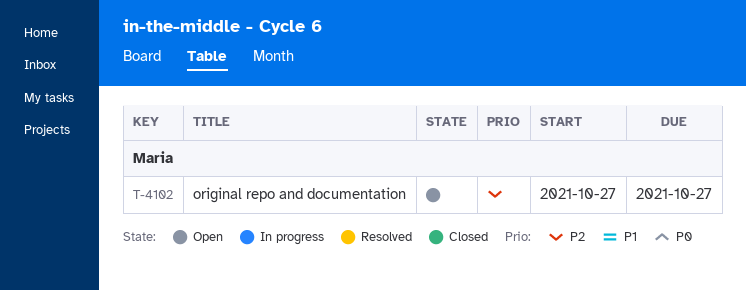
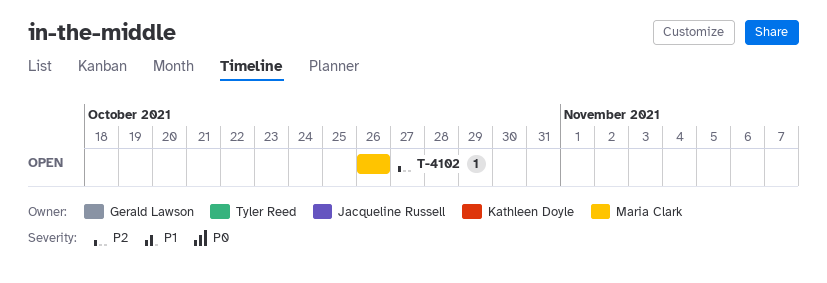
T-4102, start: Oct 27 -> Oct 26
T-4102, due: Oct 27 -> Oct 26

